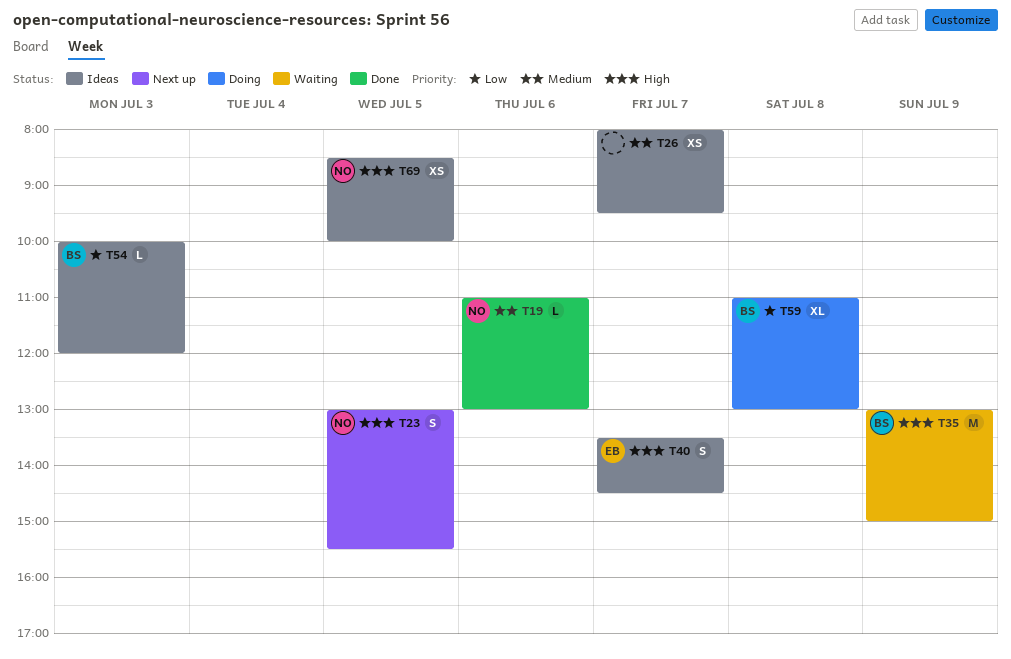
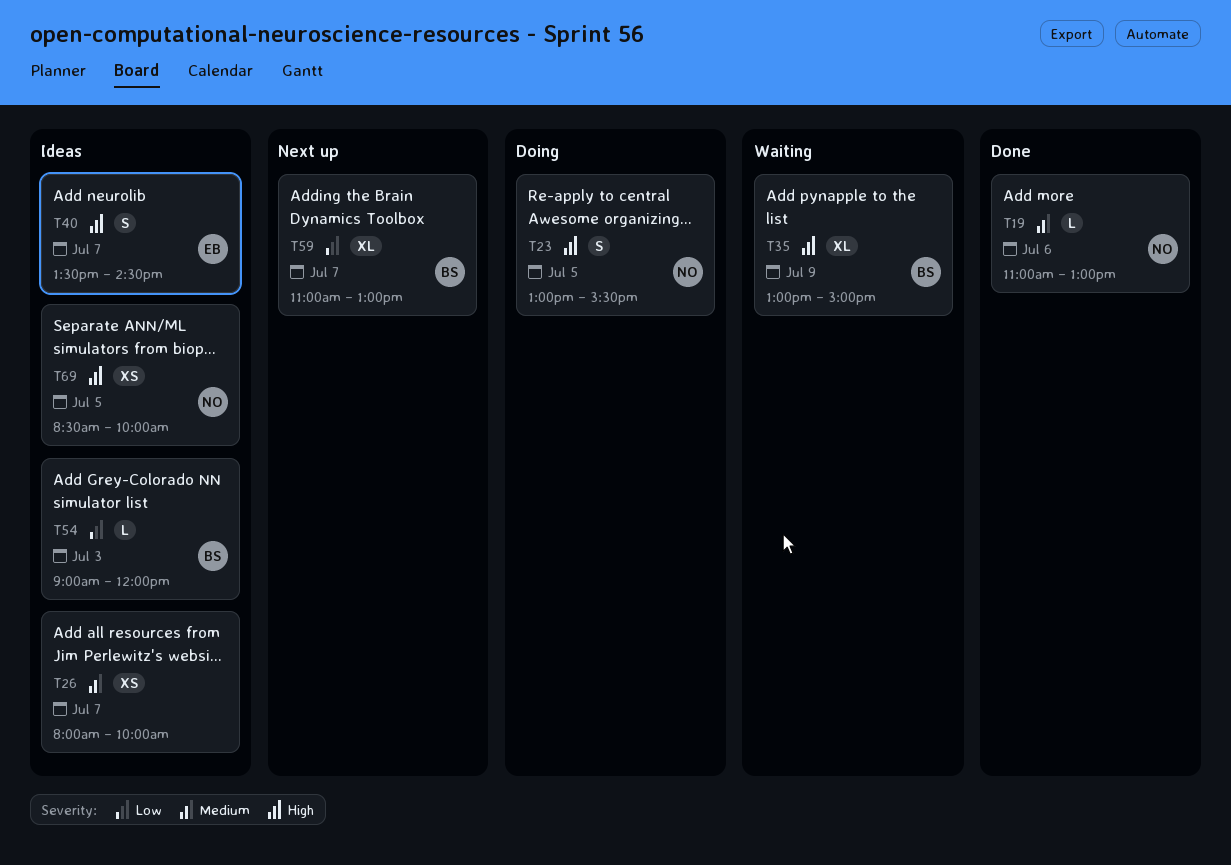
T23, status: Next up -> Doing
T26, ends: 09:30 -> 10:00
T35, estimate: M -> XL
T54, begins: 10:00 -> 09:00
T59, status: Doing -> Next up
T59, day: Jul 8 -> Jul 7

